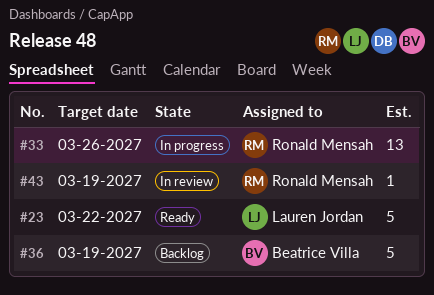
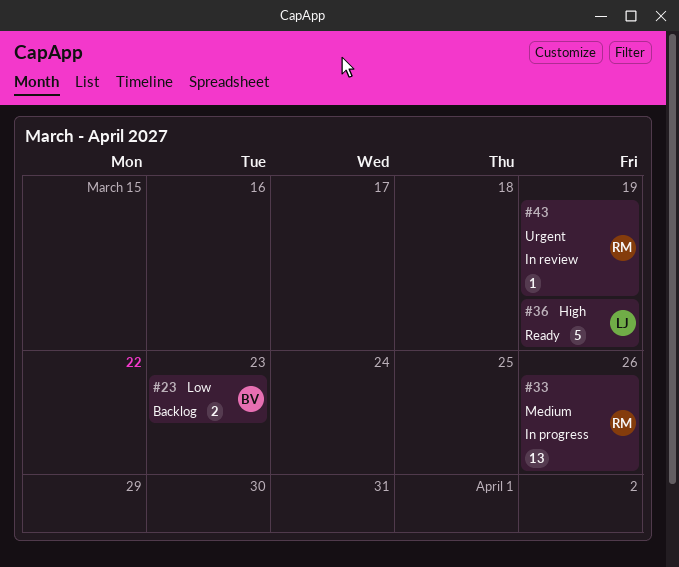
#23, status: Ready -> Backlog
#23, owner: Lauren Jordan -> Beatrice Villa
#23, estimate: 5 -> 2
#23, due: Mar 22 -> Mar 23
#36, status: Backlog -> Ready
#36, owner: Beatrice Villa -> Lauren Jordan

